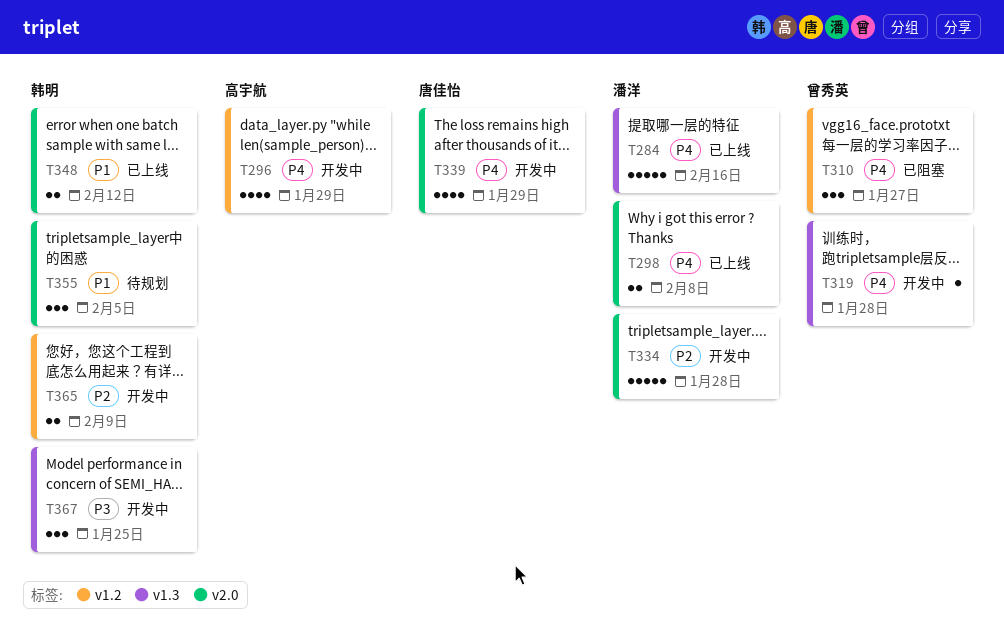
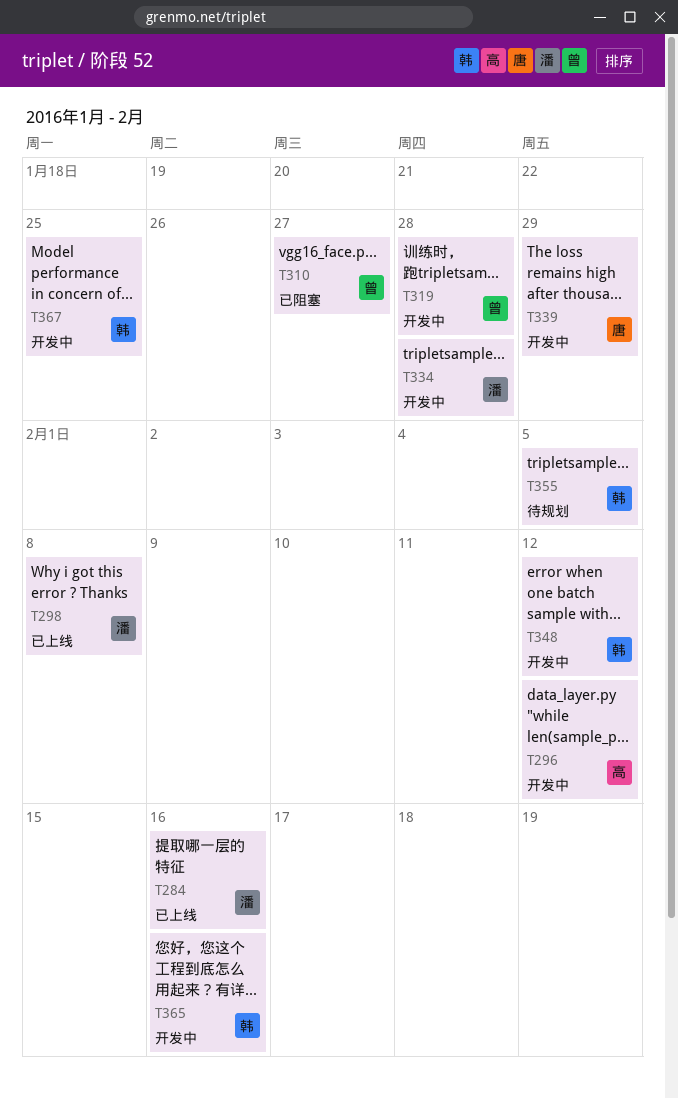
T296, due: Jan 29 -> Feb 12
T348, status: 已上线 -> 开发中
T365, due: Feb 9 -> Feb 16

